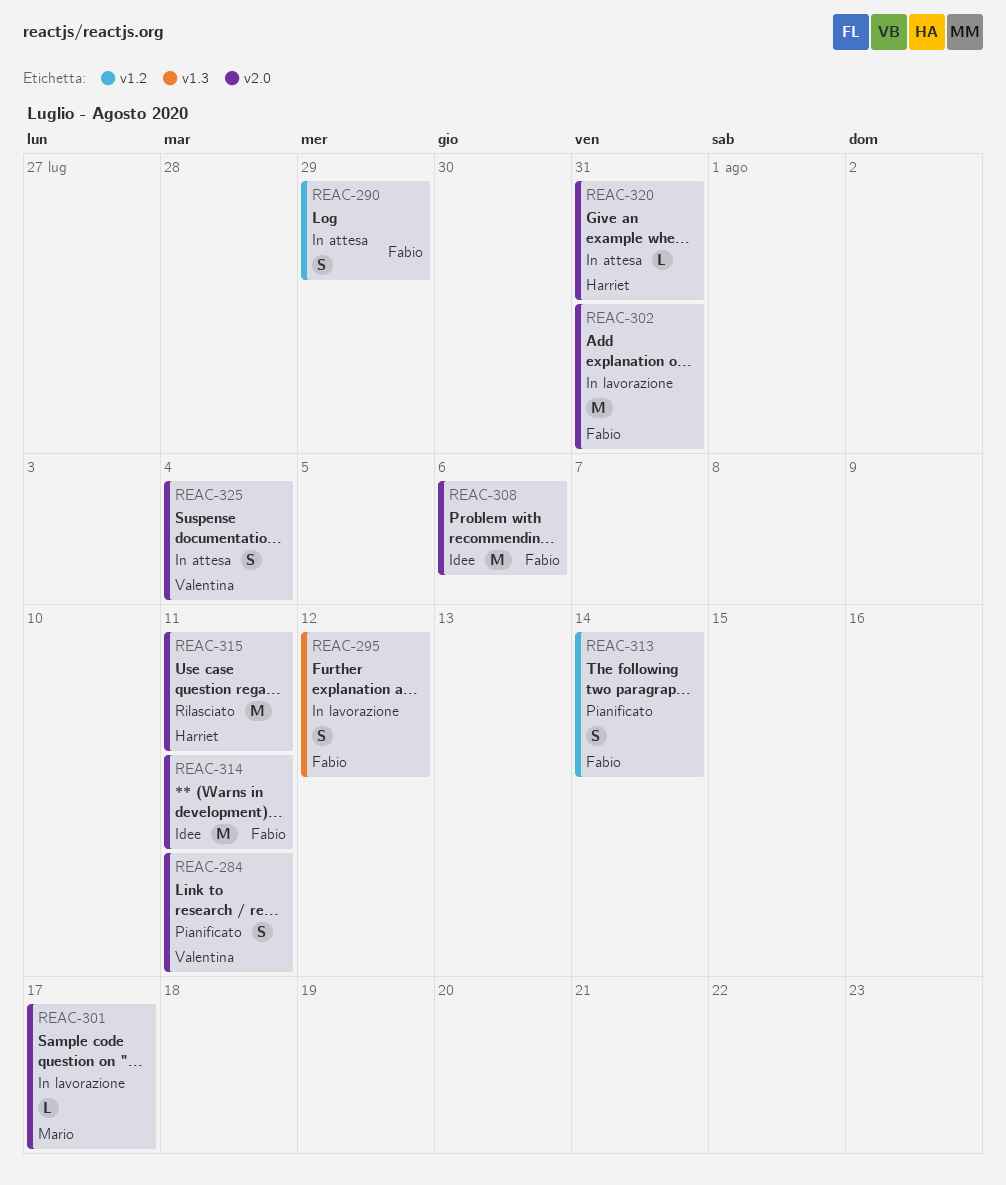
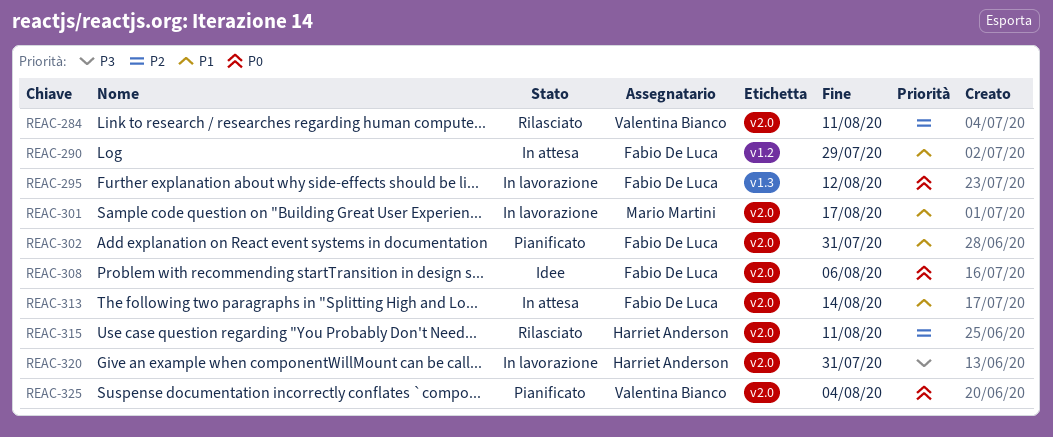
REAC-284, status: Pianificato -> Rilasciato
REAC-302, status: In lavorazione -> Pianificato
REAC-313, status: Pianificato -> In attesa
REAC-313, label: v1.2 -> v2.0
REAC-314: present -> none
REAC-320, status: In attesa -> In lavorazione
REAC-325, status: In attesa -> Pianificato

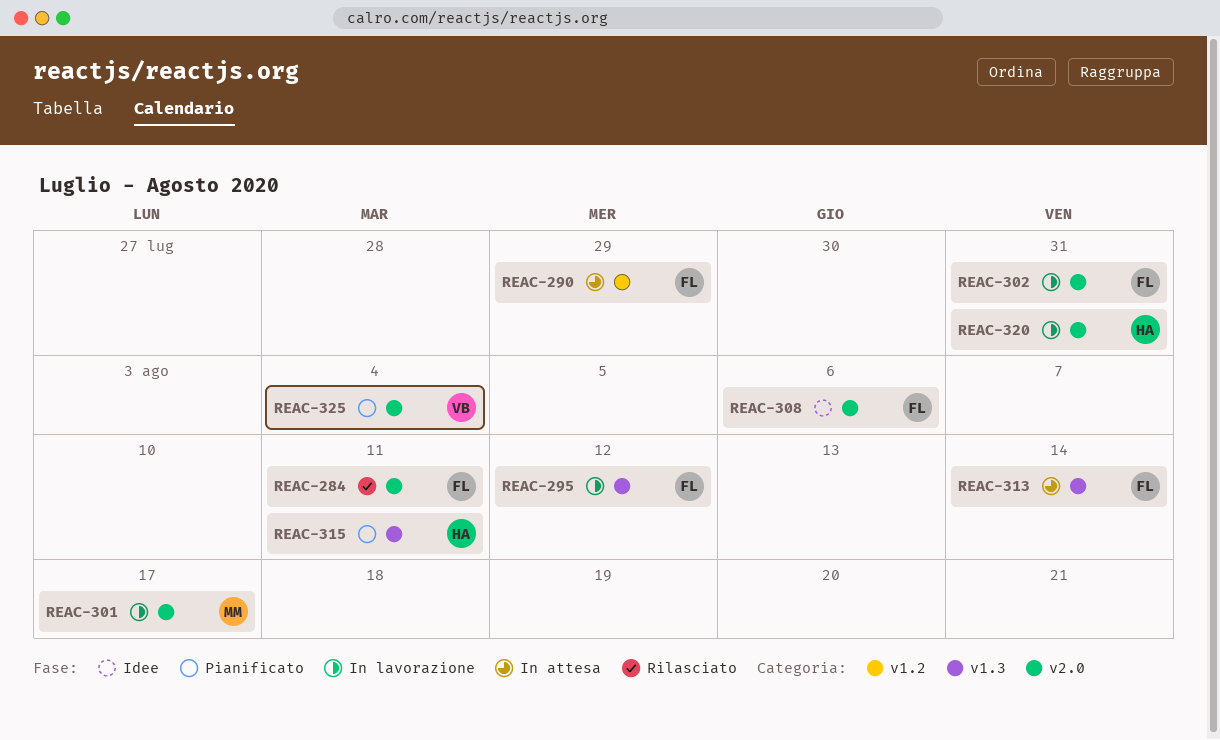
REAC-284, owner: Valentina Bianco -> Fabio De Luca
REAC-302, status: Pianificato -> In lavorazione
REAC-313, label: v2.0 -> v1.3
REAC-315, status: Rilasciato -> Pianificato
REAC-315, label: v2.0 -> v1.3

